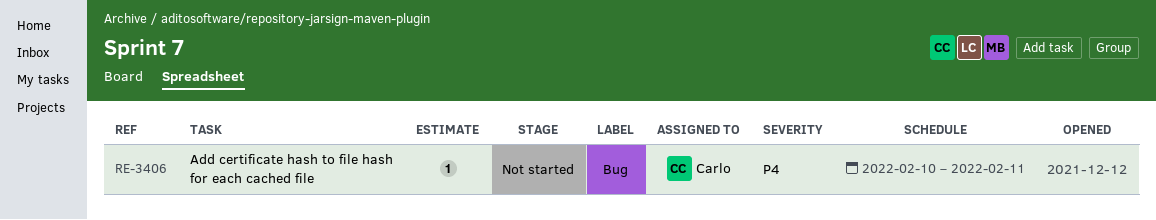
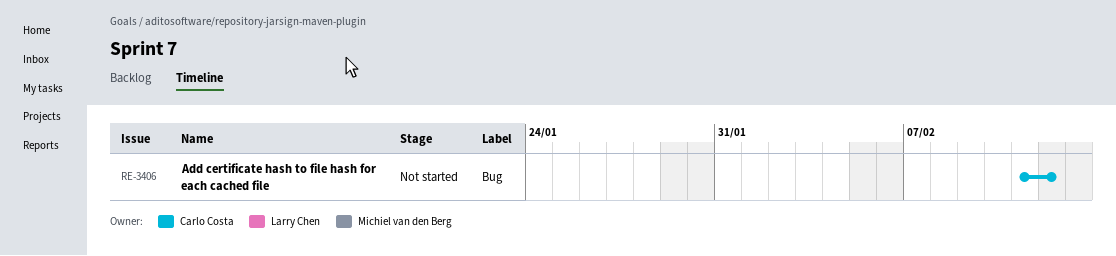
RE-3406, start: Feb 10 -> Feb 11
RE-3406, due: Feb 11 -> Feb 12

